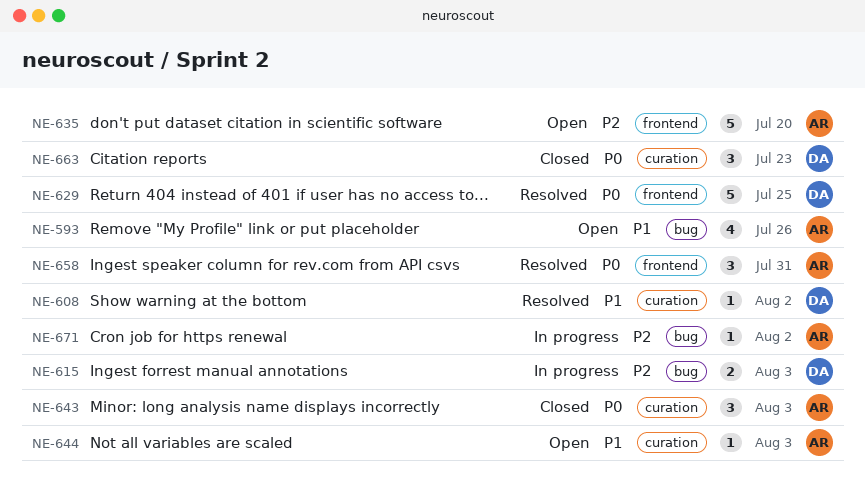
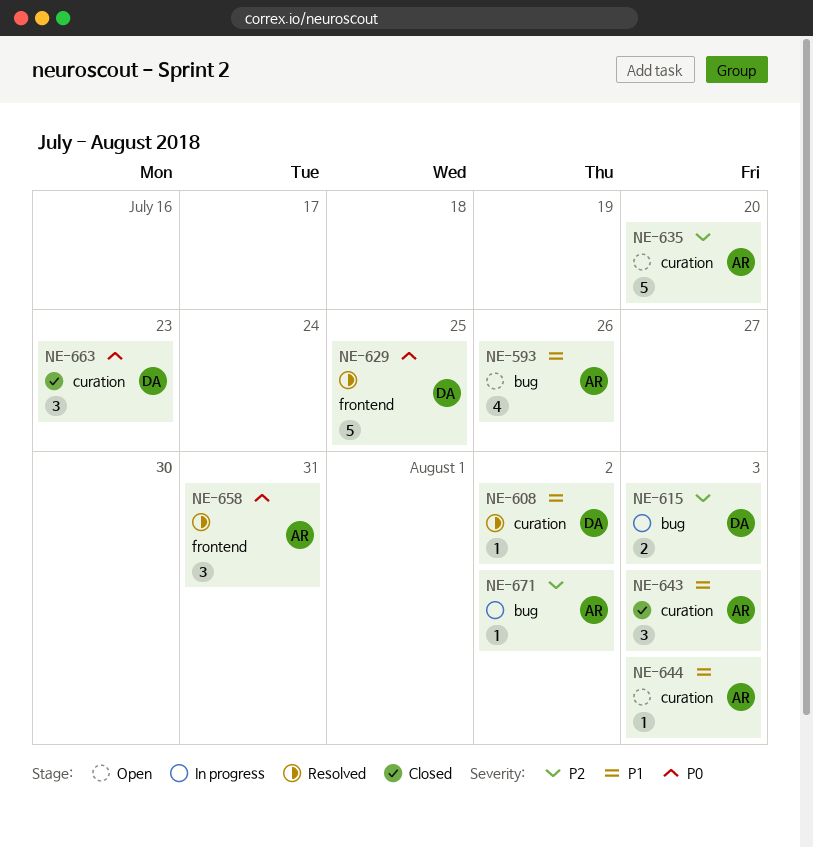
NE-635, label: frontend -> curation
NE-643, priority: P0 -> P1

